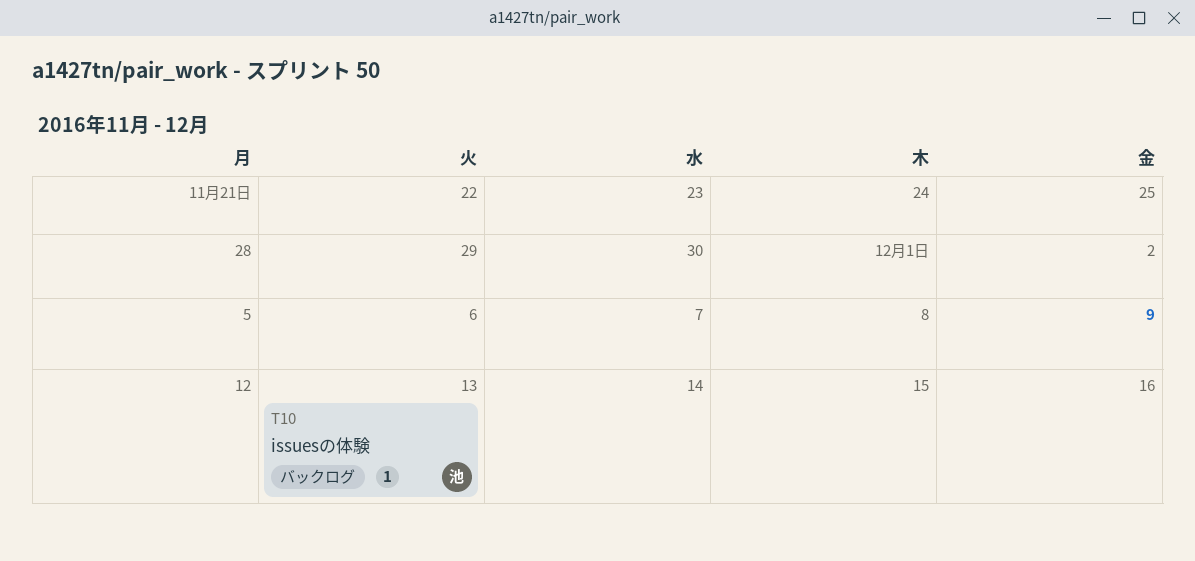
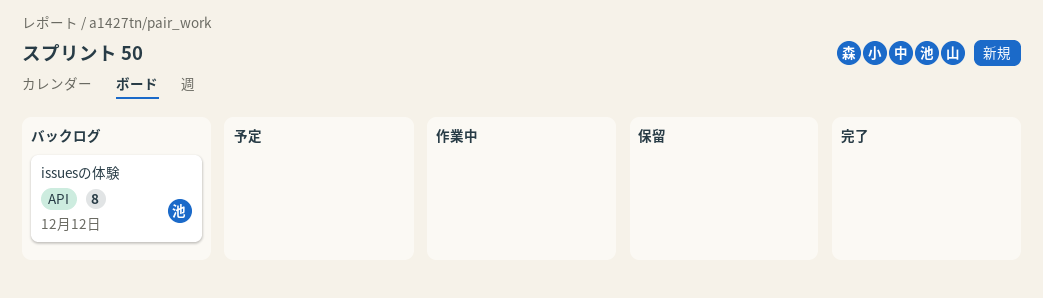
issuesの体験, estimate: 1 -> 8
issuesの体験, due: Dec 13 -> Dec 12

